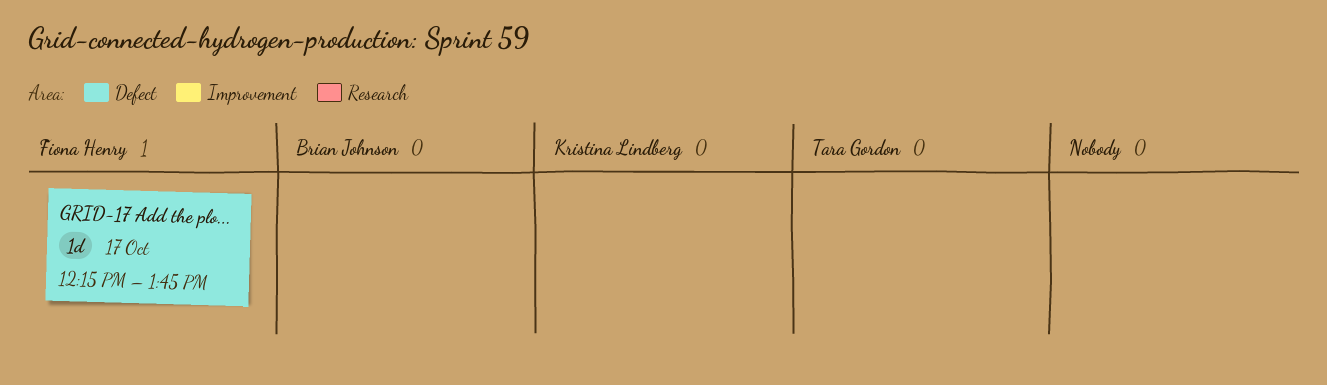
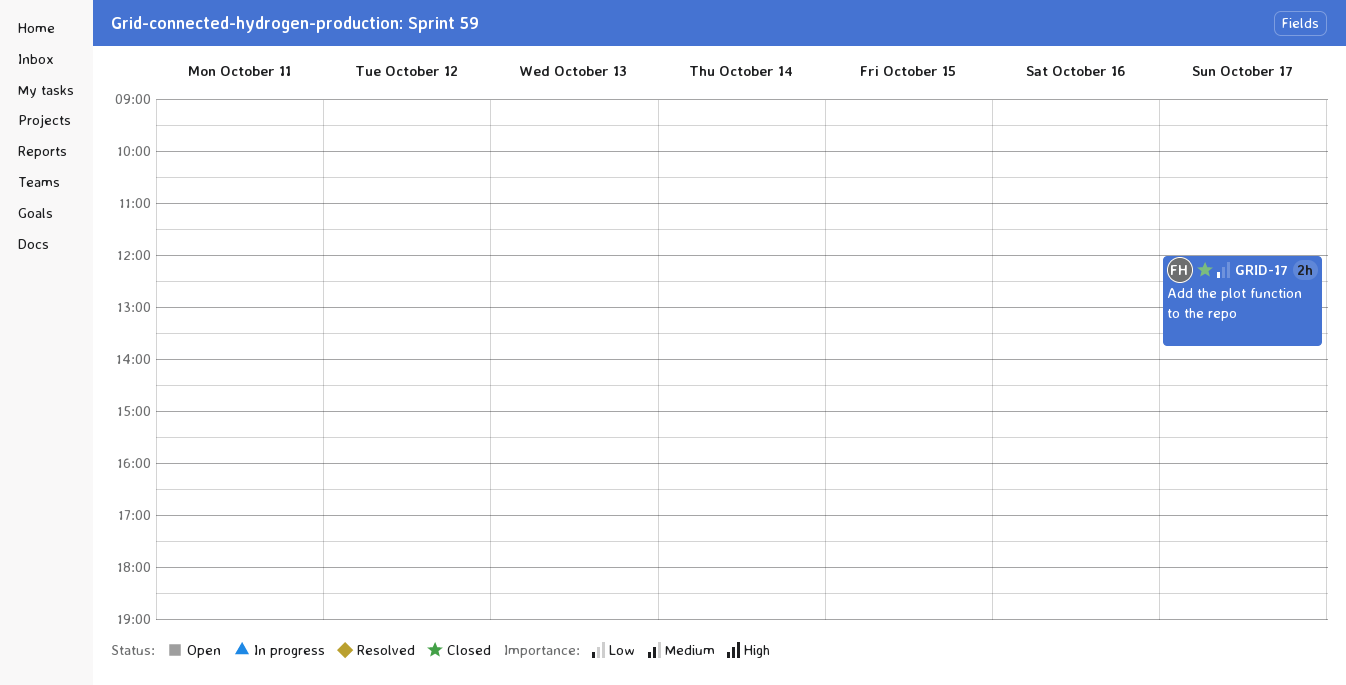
GRID-17, estimate: 1d -> 2h
GRID-17, begins: 12:15 -> 12:00

